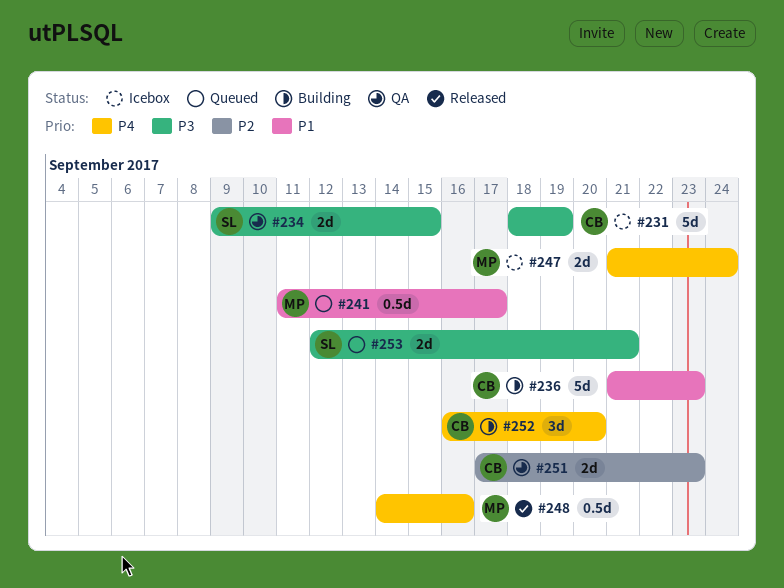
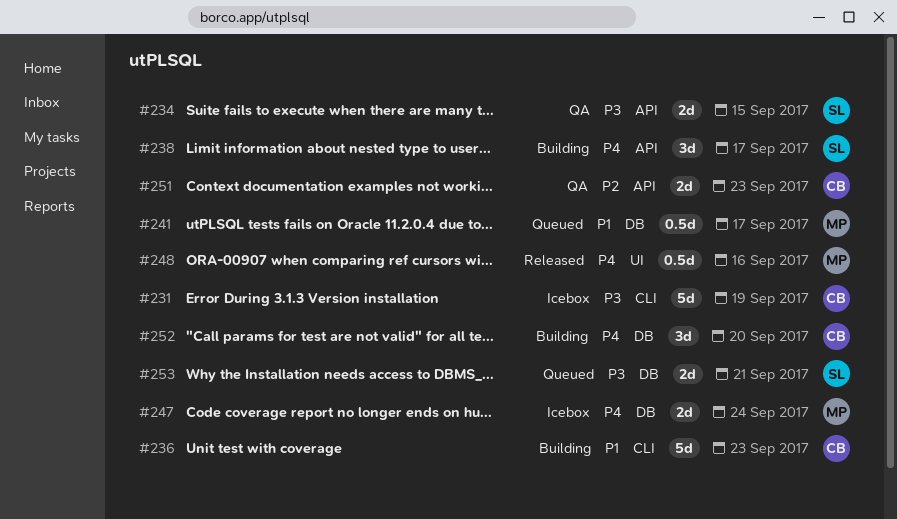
#238: none -> present

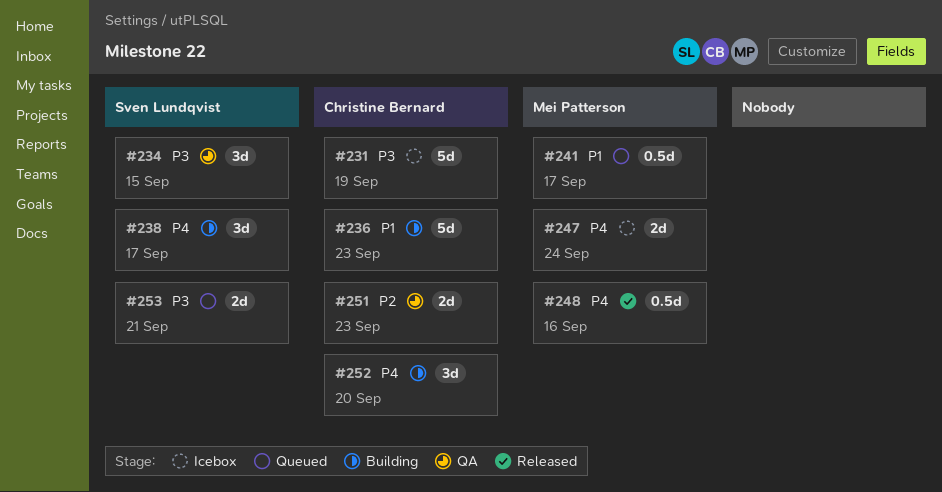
#234, estimate: 2d -> 3d

